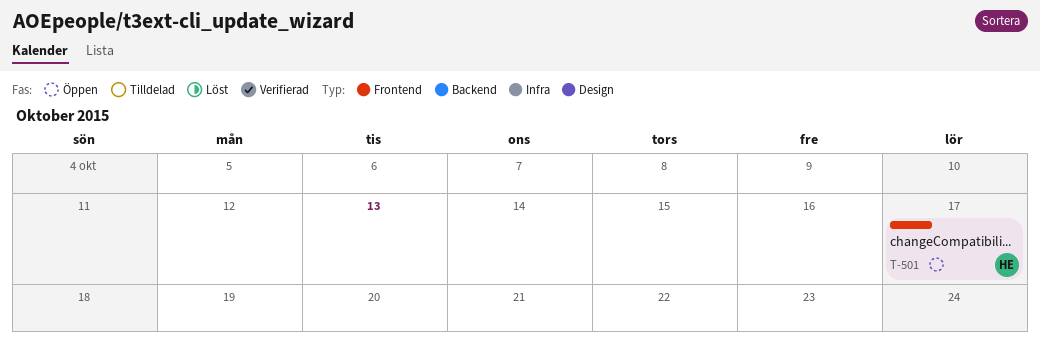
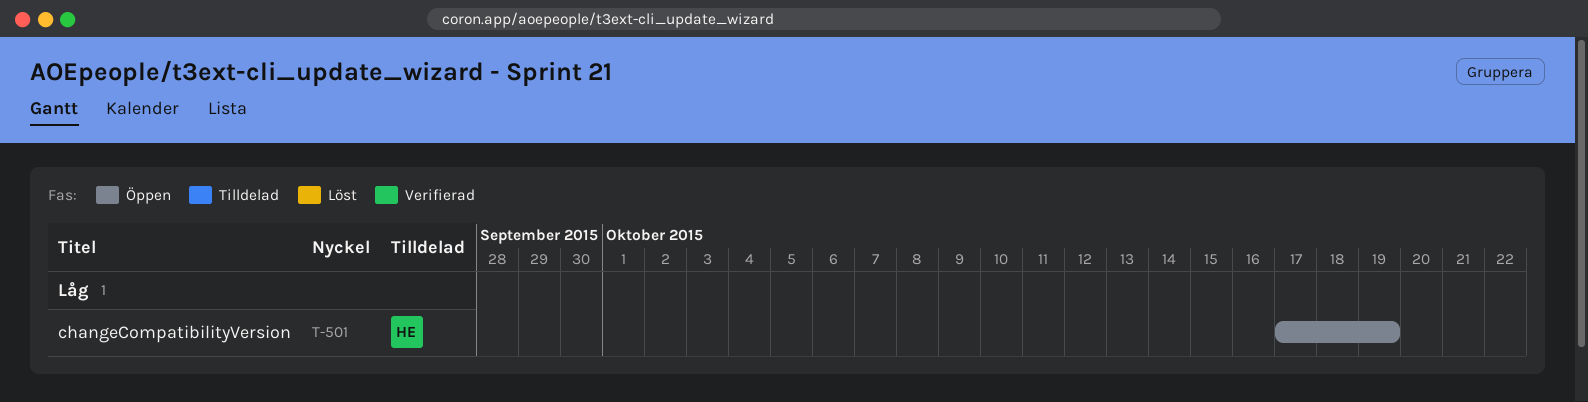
T-501, due: Oct 17 -> Oct 19

